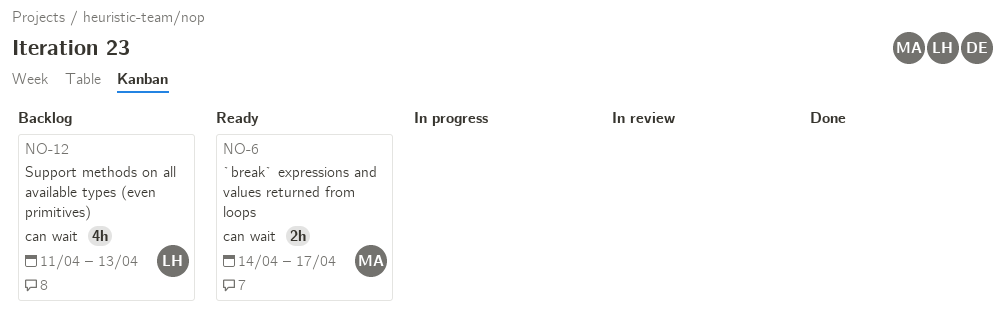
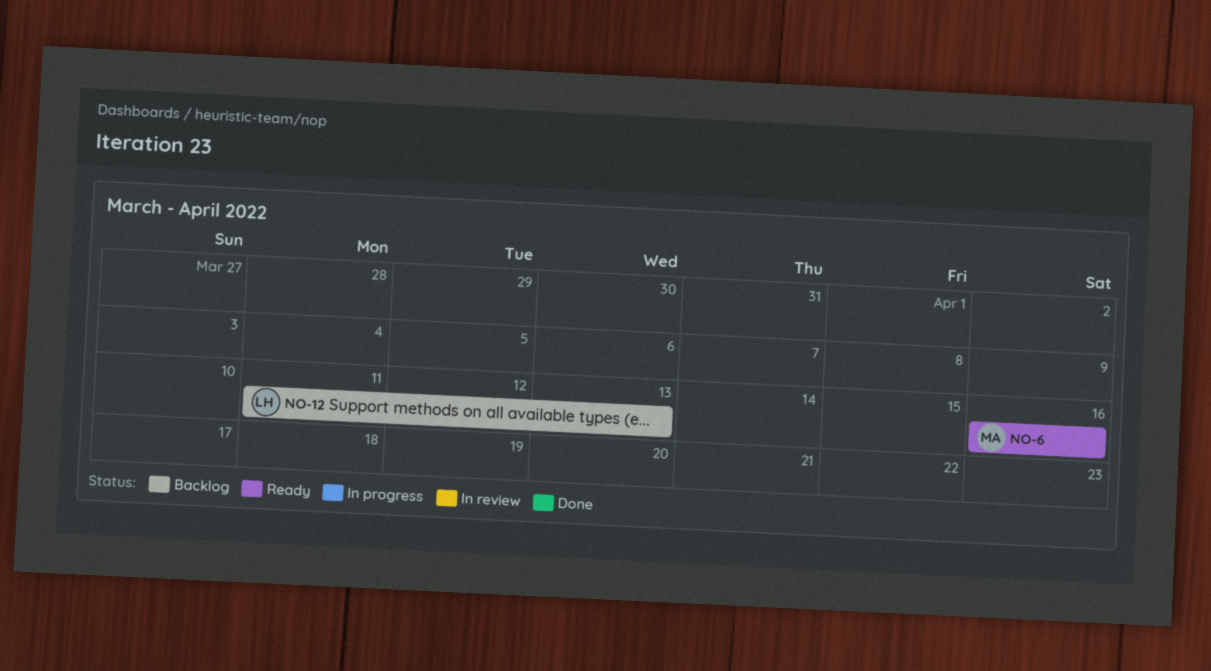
NO-6, start: Apr 14 -> Apr 16
NO-6, due: Apr 17 -> Apr 16

